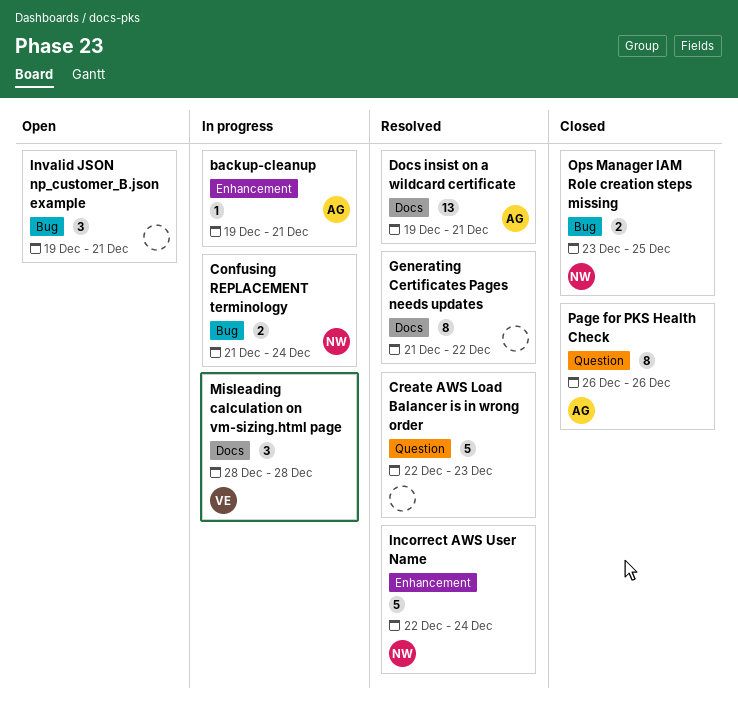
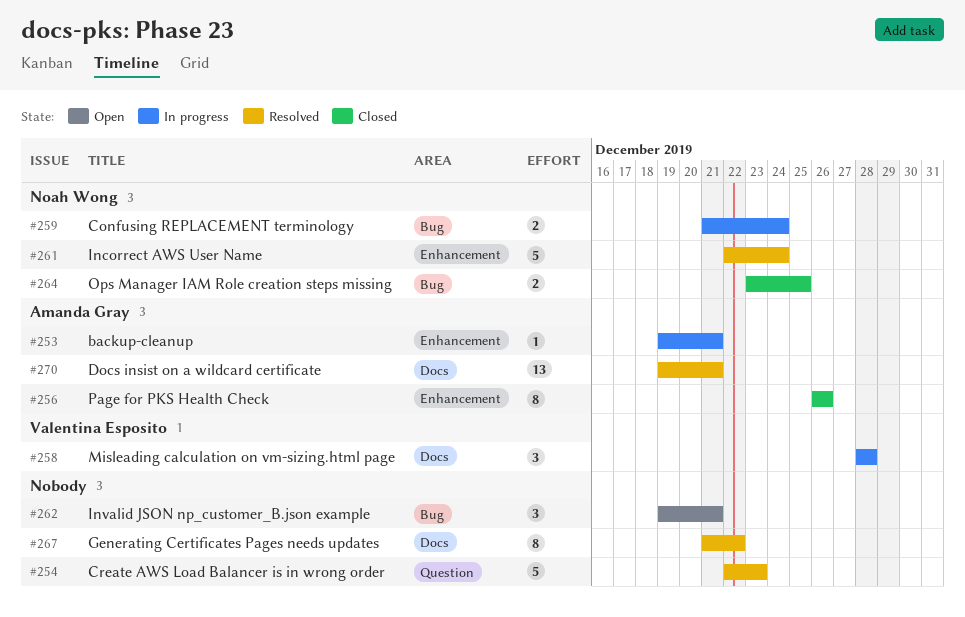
Page for PKS Health Check, label: Question -> Enhancement

